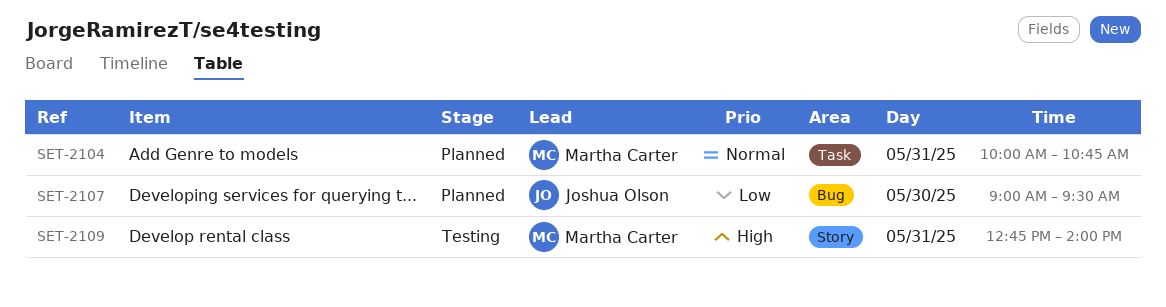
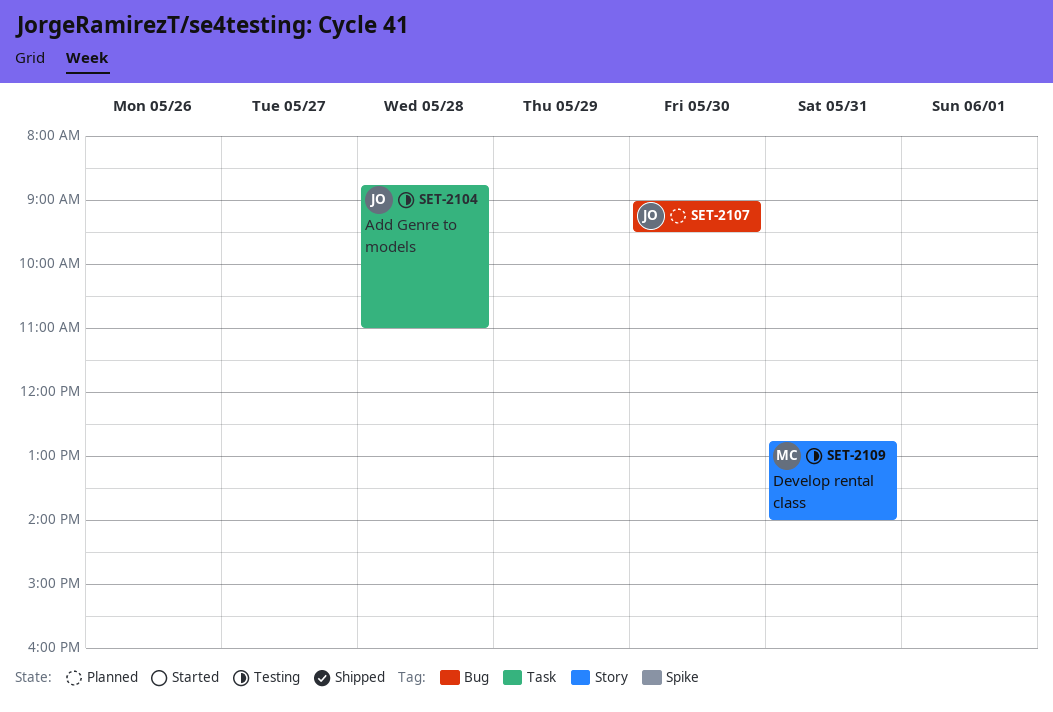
SET-2104, status: Planned -> Testing
SET-2104, owner: Martha Carter -> Joshua Olson
SET-2104, day: May 31 -> May 28
SET-2104, begins: 10:00 -> 08:45
SET-2104, ends: 10:45 -> 11:00

